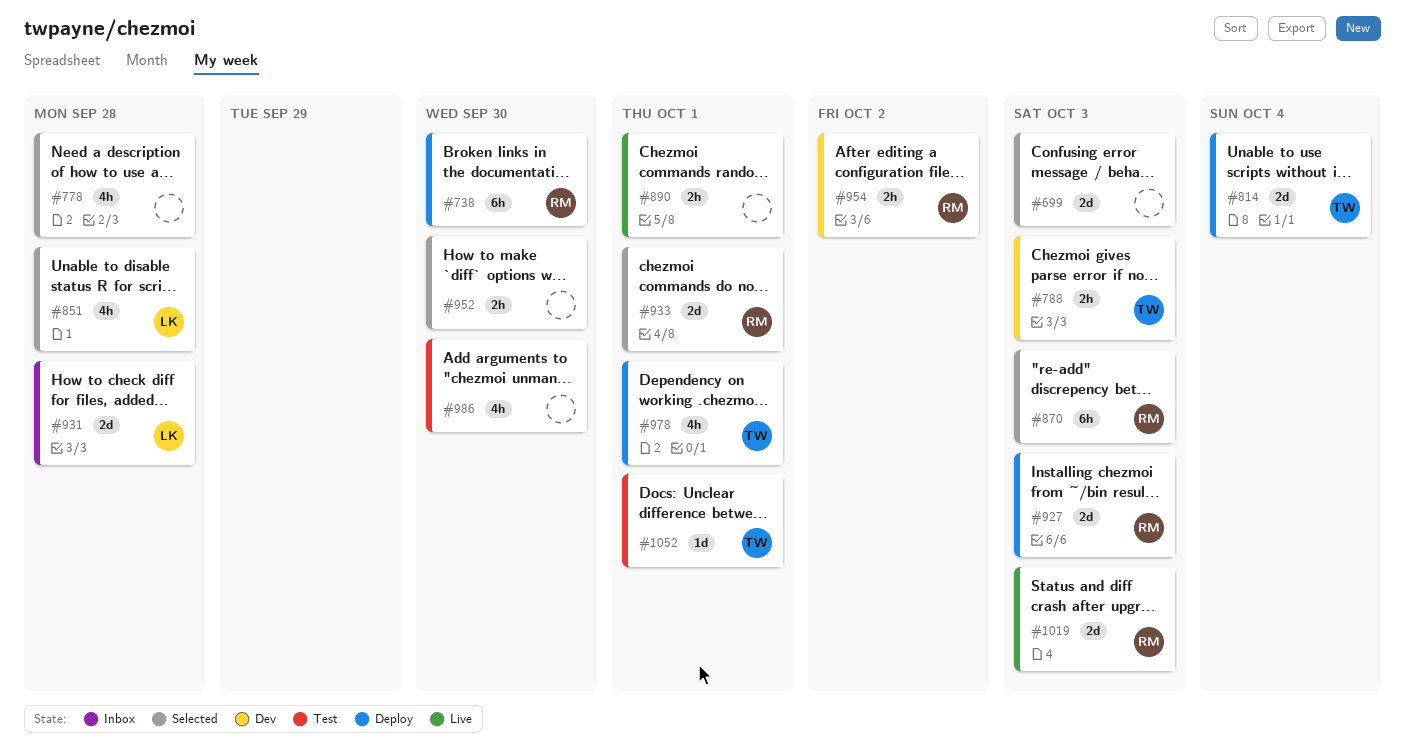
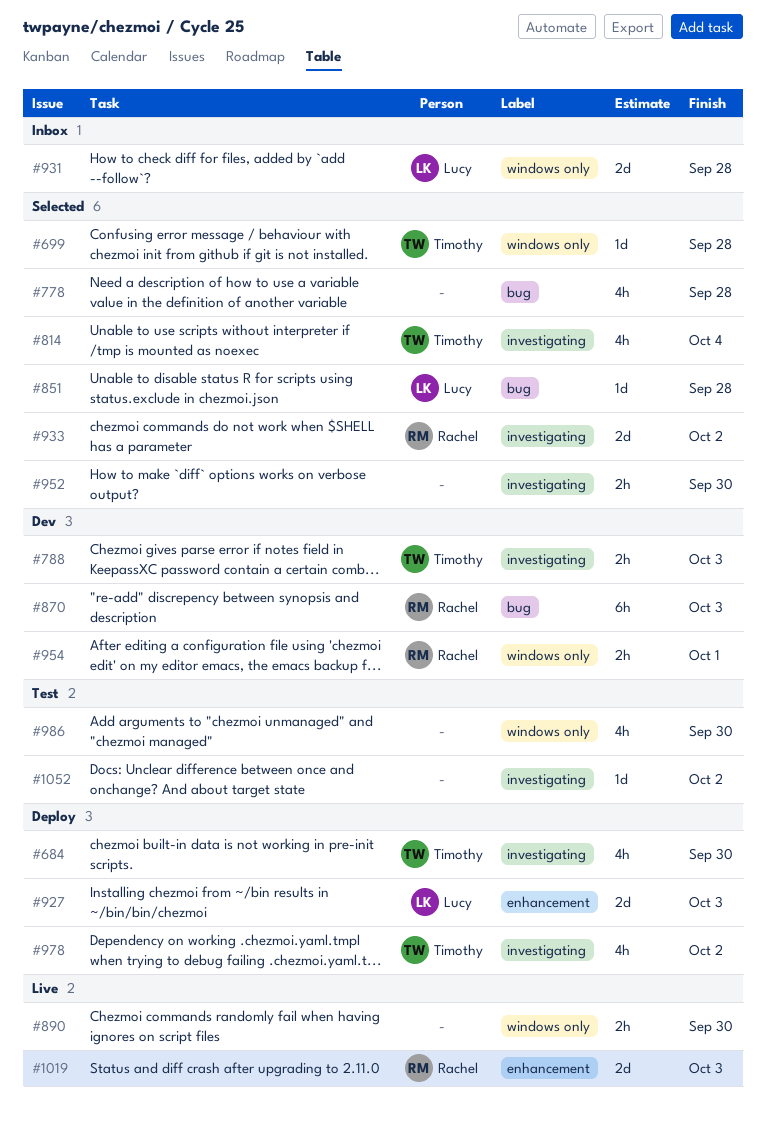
#684: none -> present
#699, owner: none -> Timothy
#699, estimate: 2d -> 1d
#699, due: Oct 3 -> Sep 28
#738: present -> none
#814, status: Deploy -> Selected
#814, estimate: 2d -> 4h
#851, estimate: 4h -> 1d
#870, status: Selected -> Dev
#890, due: Oct 1 -> Sep 30
#927, owner: Rachel -> Lucy
#933, due: Oct 1 -> Oct 2
#954, due: Oct 2 -> Oct 1
#978, due: Oct 1 -> Oct 2
#1052, owner: Timothy -> none
#1052, due: Oct 1 -> Oct 2

